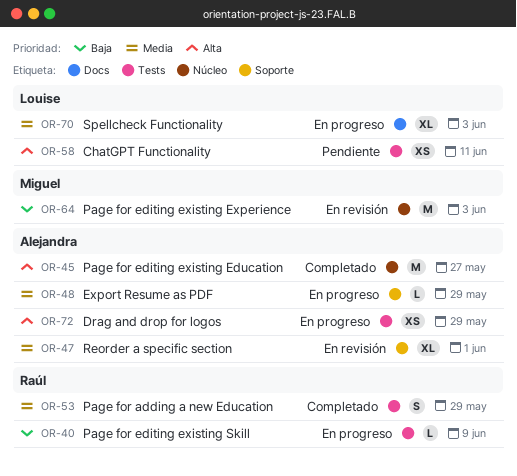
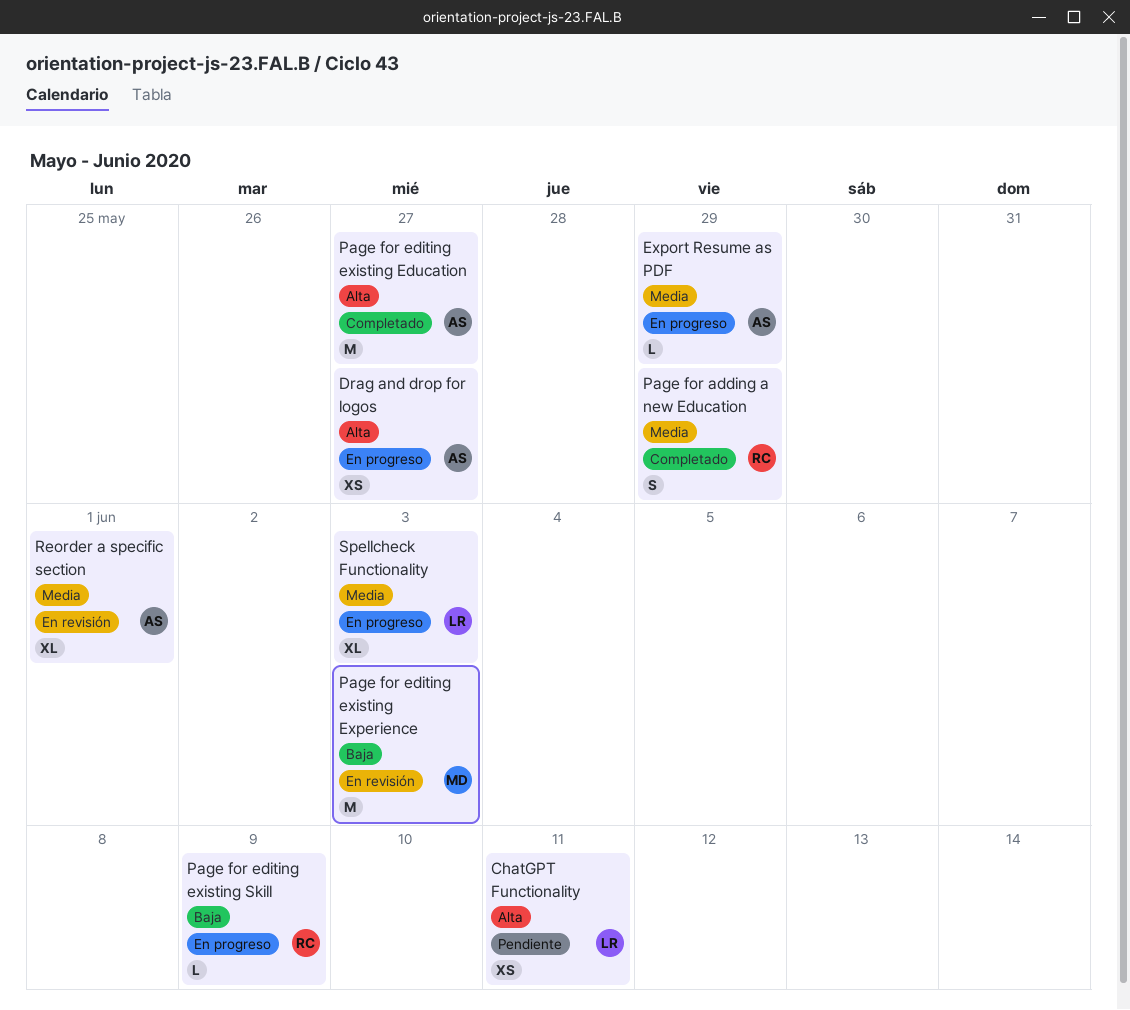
Drag and drop for logos, due: May 29 -> May 27

